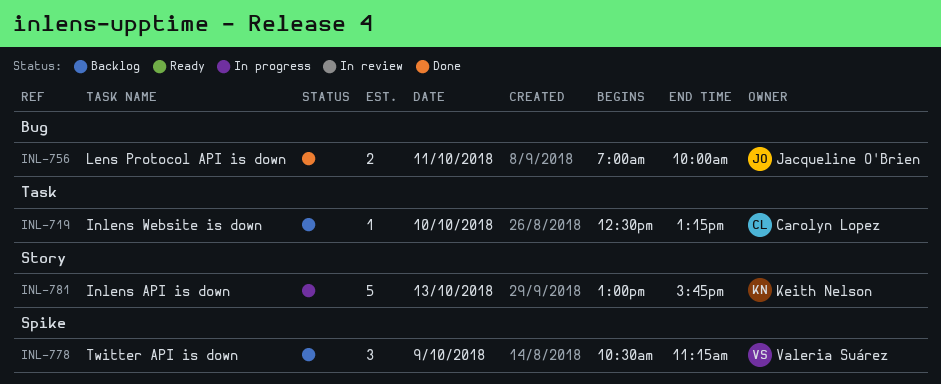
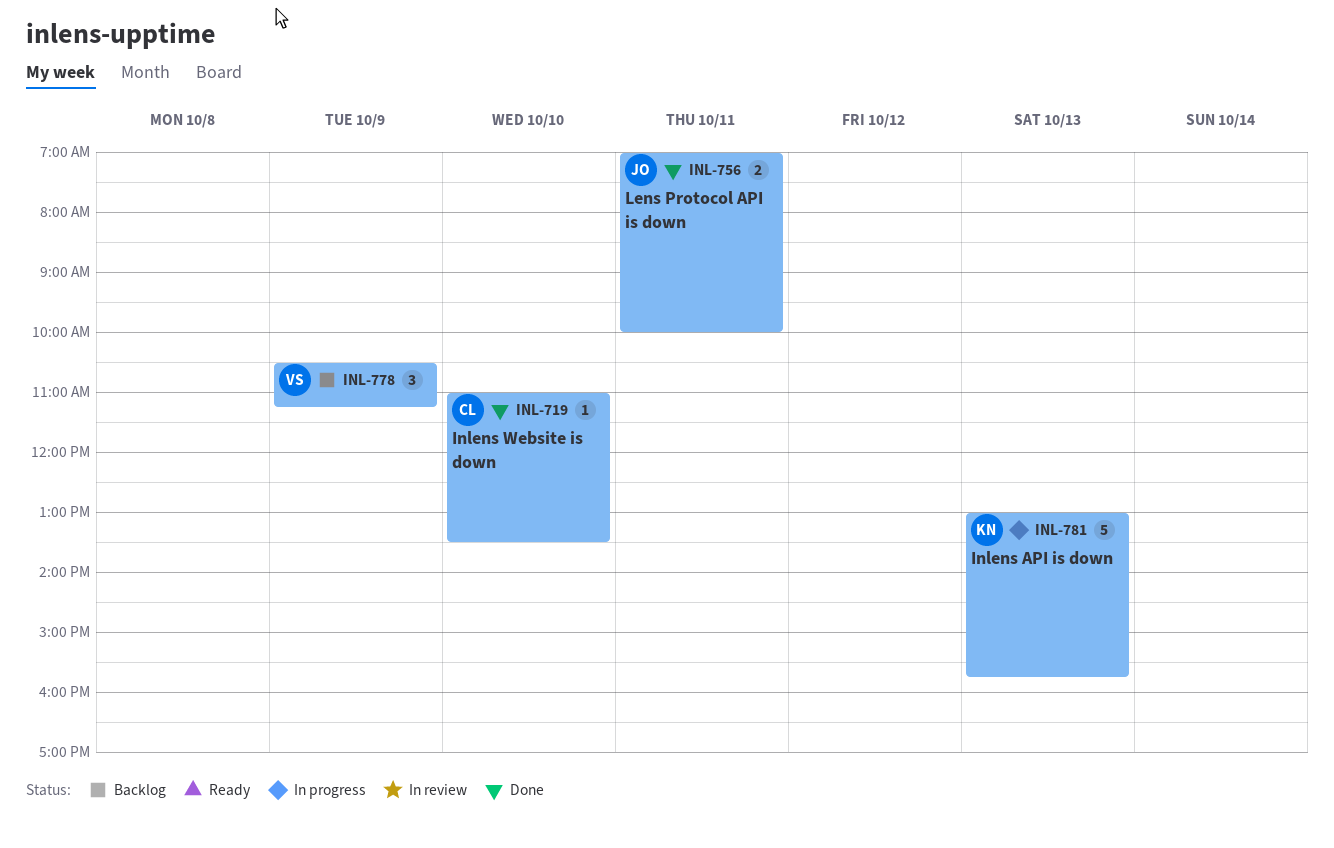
INL-719, status: Backlog -> Done
INL-719, begins: 12:30 -> 11:00
INL-719, ends: 13:15 -> 13:30

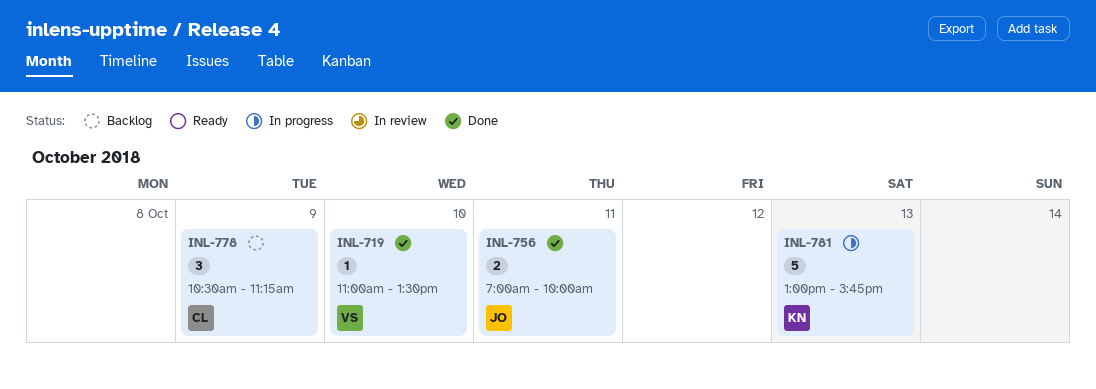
INL-719, owner: CL -> VS
INL-778, owner: VS -> CL

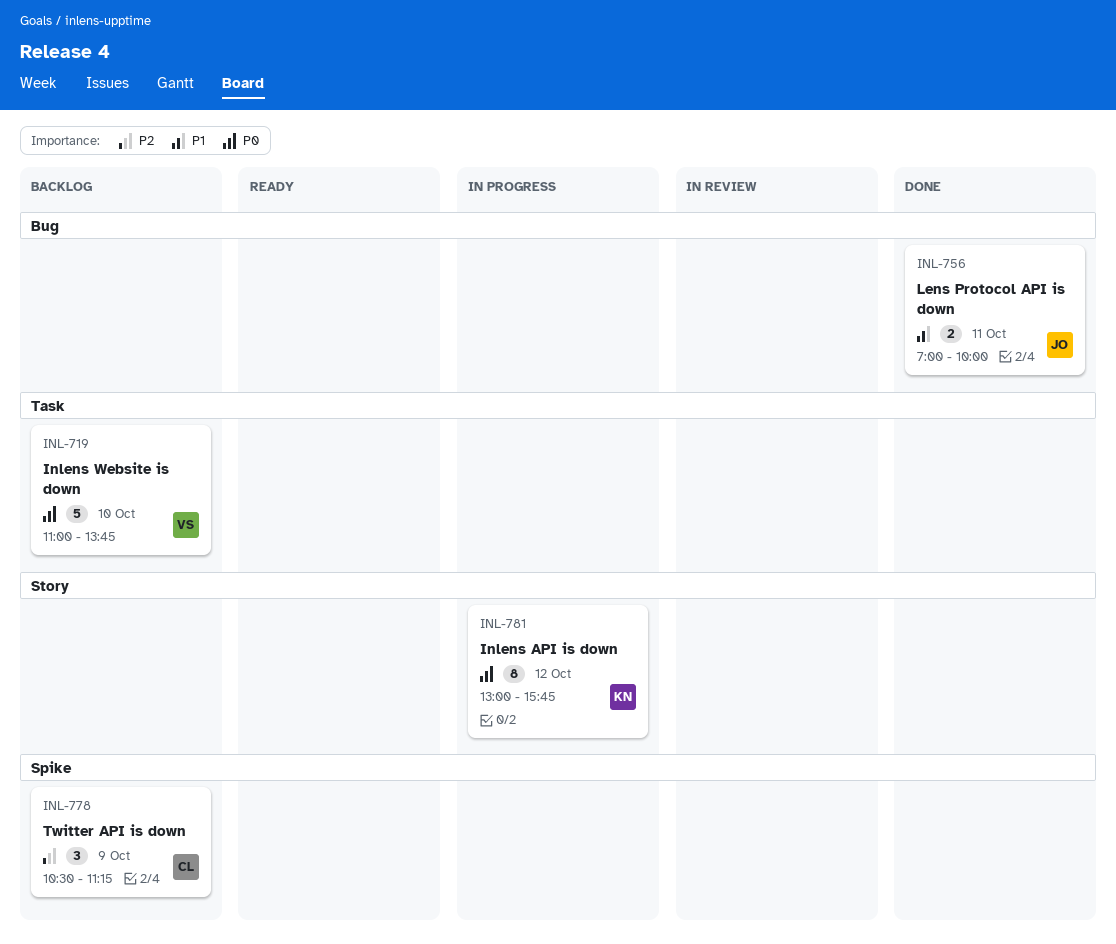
INL-719, status: Done -> Backlog
INL-719, estimate: 1 -> 5
INL-719, ends: 13:30 -> 13:45
INL-781, estimate: 5 -> 8
INL-781, day: Oct 13 -> Oct 12

